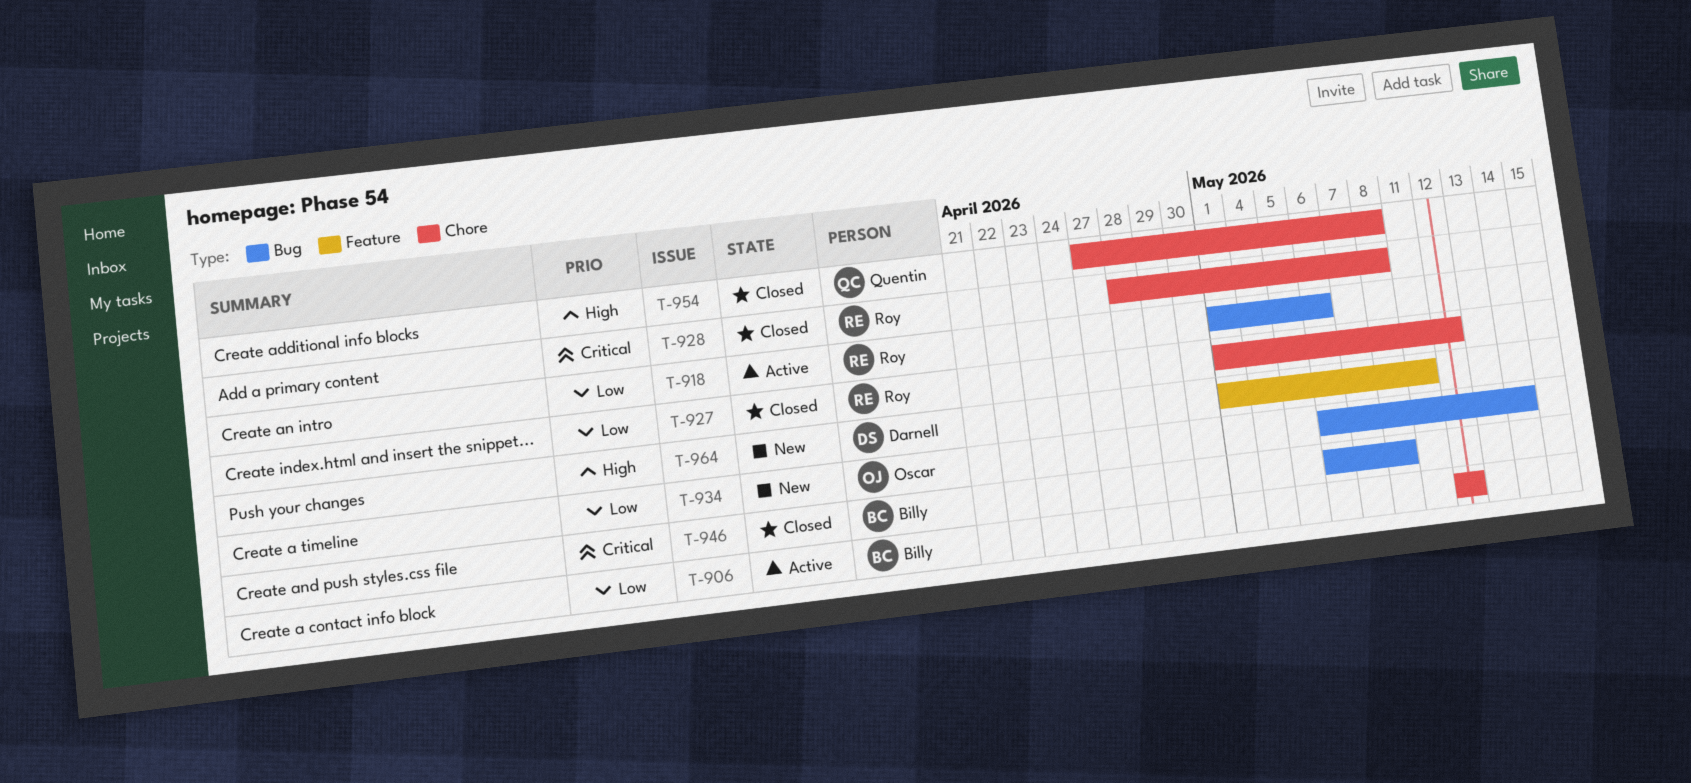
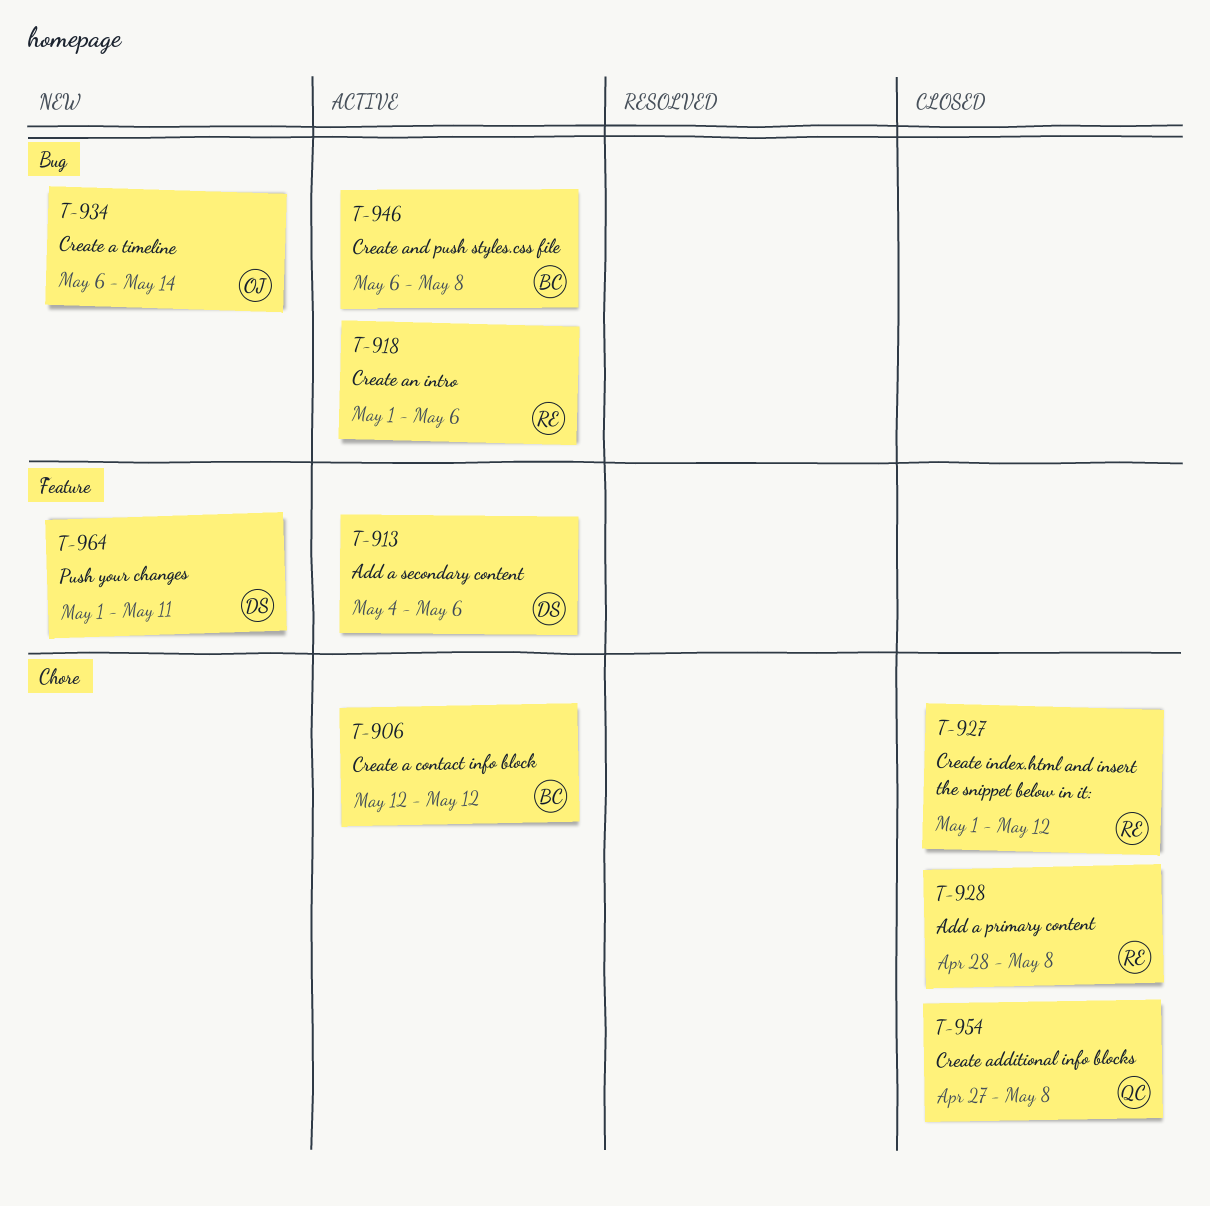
T-913: none -> present
T-946, status: Closed -> Active

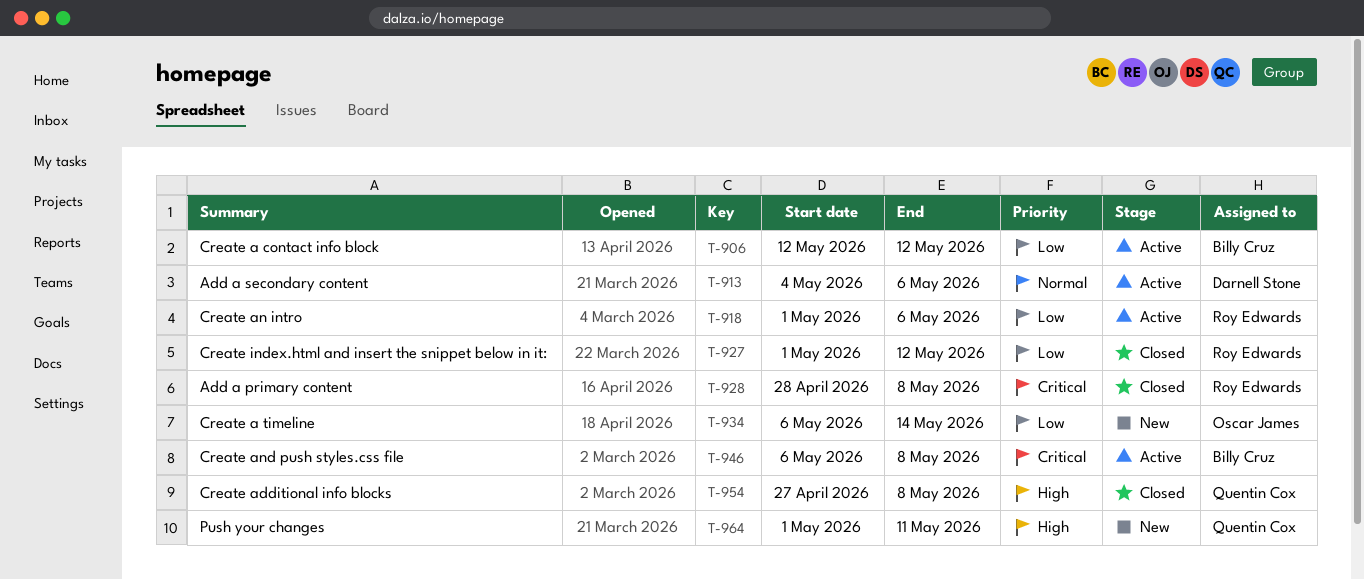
T-964, owner: Darnell Stone -> Quentin Cox

